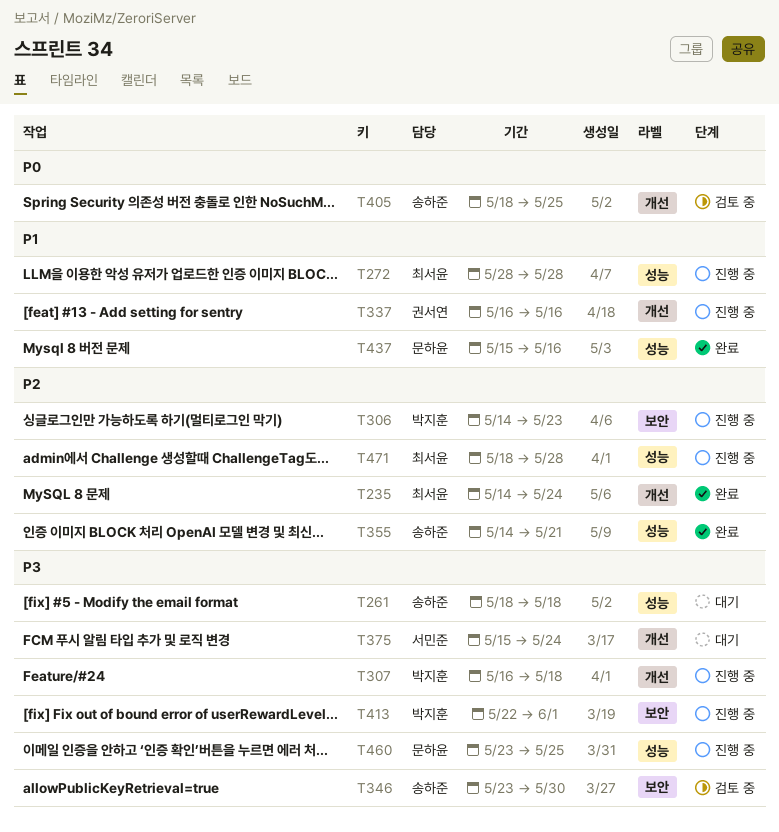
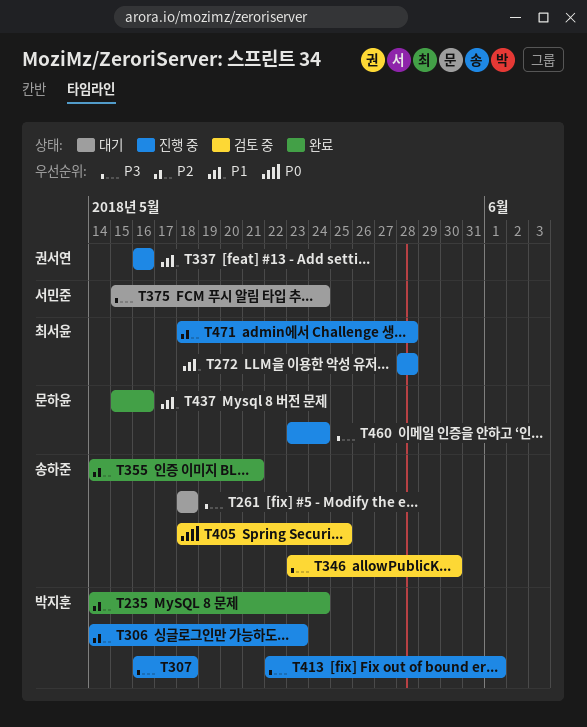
T235, owner: 최서윤 -> 박지훈
T460, due: May 25 -> May 24

